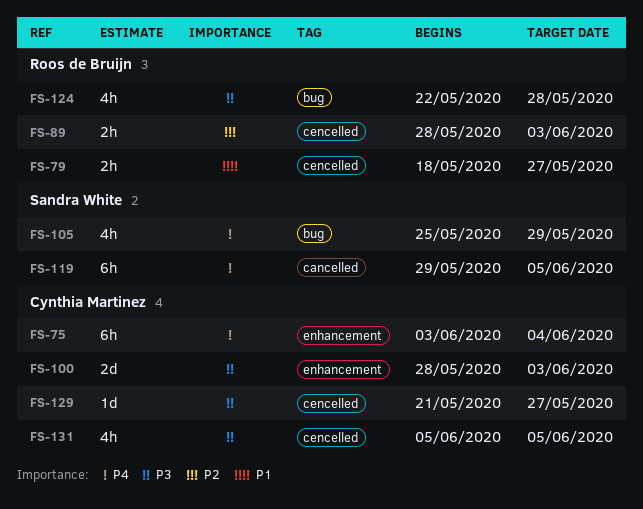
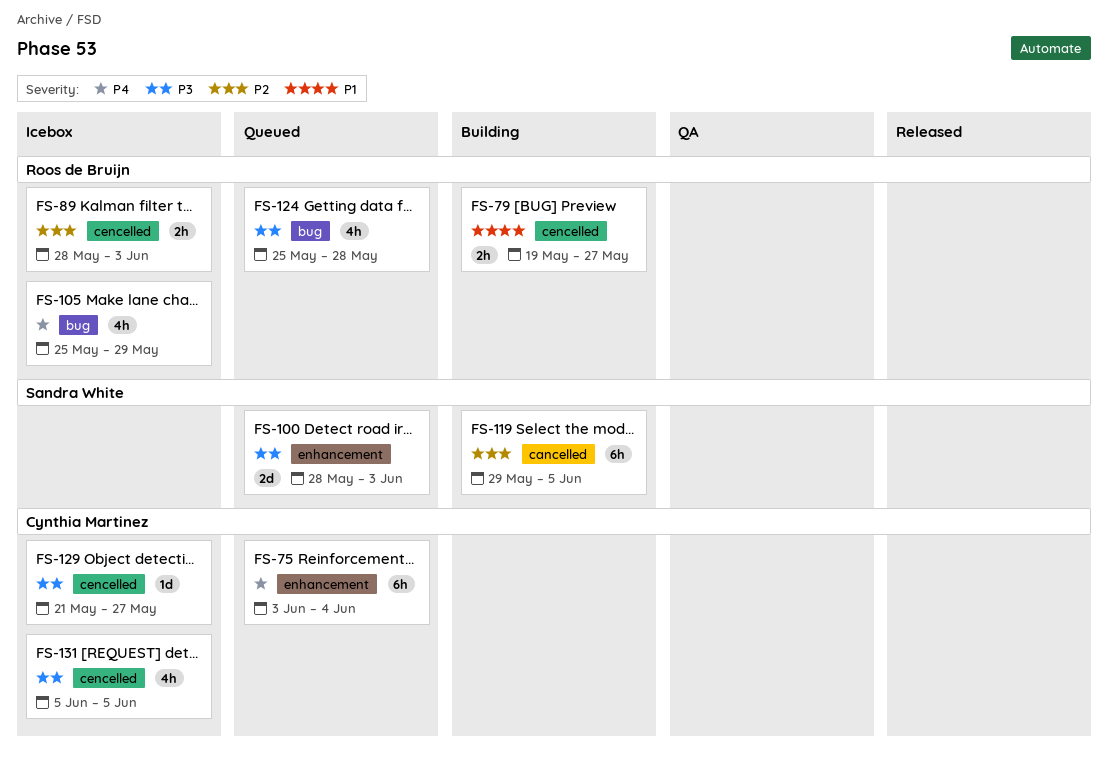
FS-79, start: May 18 -> May 19
FS-100, owner: Cynthia Martinez -> Sandra White
FS-105, owner: Sandra White -> Roos de Bruijn
FS-119, priority: P4 -> P2
FS-124, start: May 22 -> May 25

